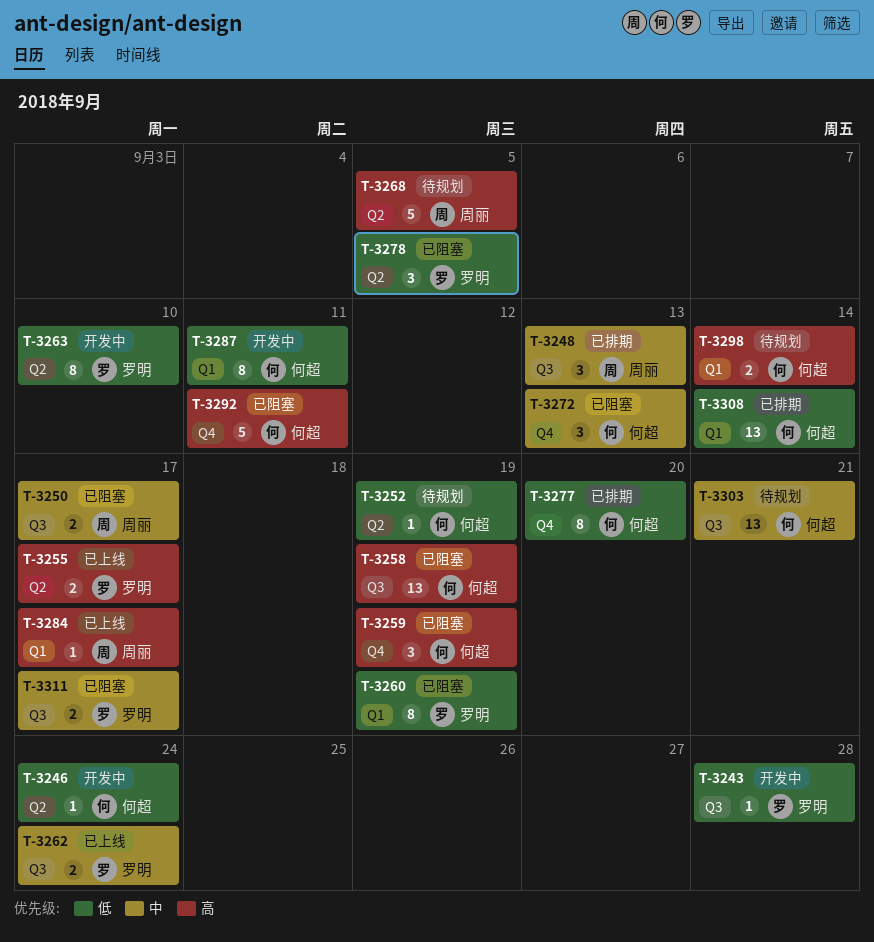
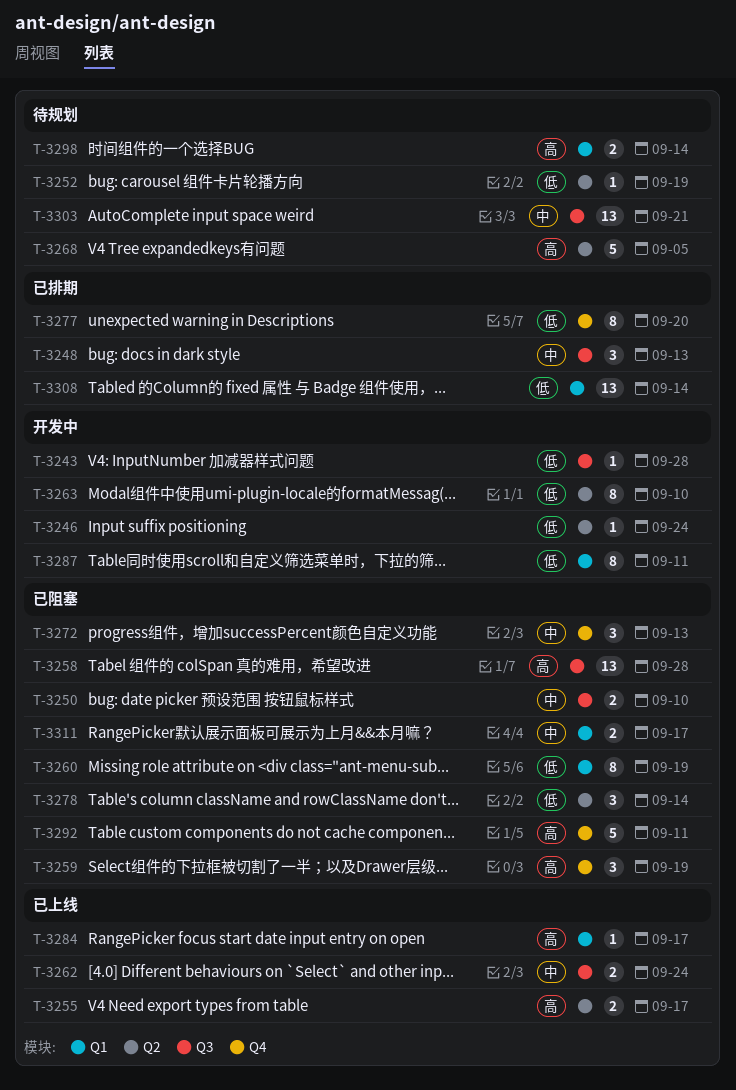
T-3250, due: Sep 17 -> Sep 10
T-3258, due: Sep 19 -> Sep 28
T-3278, due: Sep 5 -> Sep 14
T-3311, label: Q3 -> Q1

